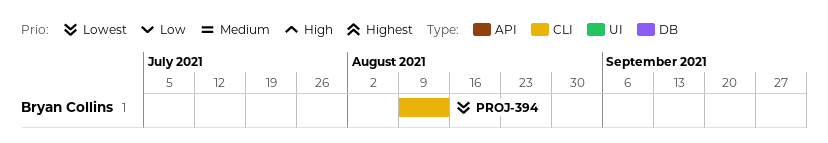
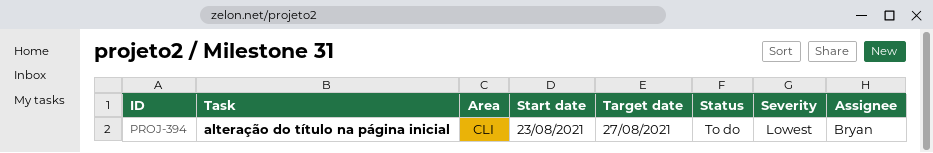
PROJ-394, start: Aug 9 -> Aug 23
PROJ-394, due: Aug 13 -> Aug 27

